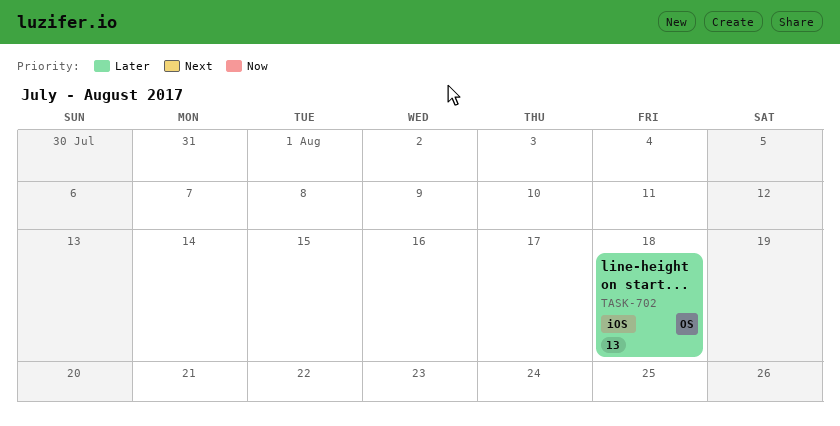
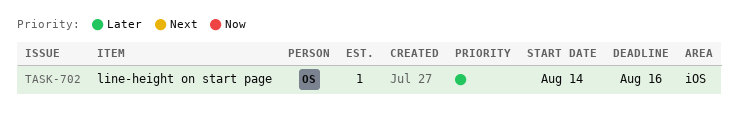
TASK-702, estimate: 13 -> 1
TASK-702, due: Aug 18 -> Aug 16

